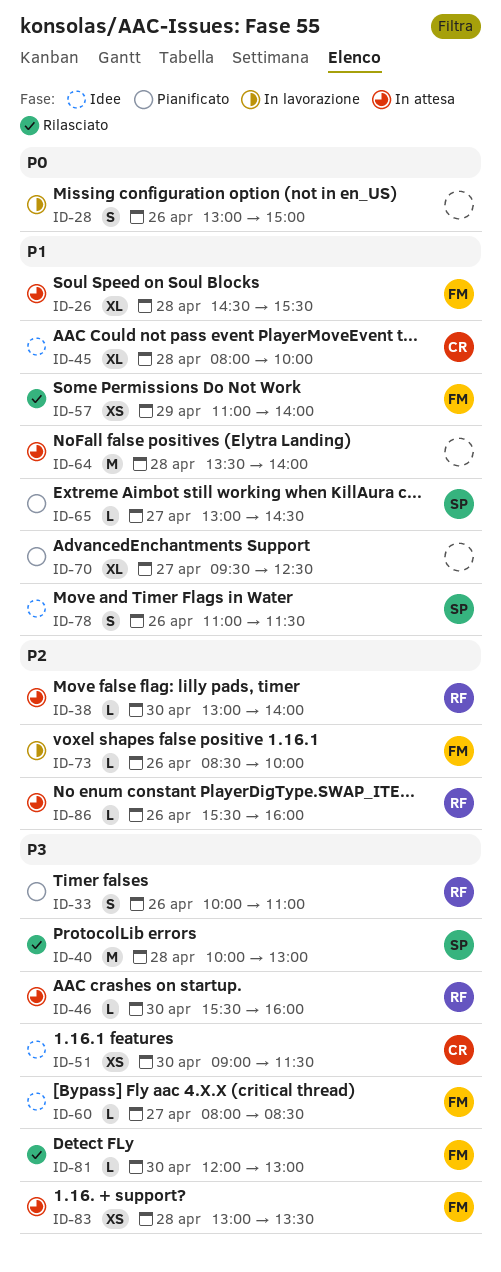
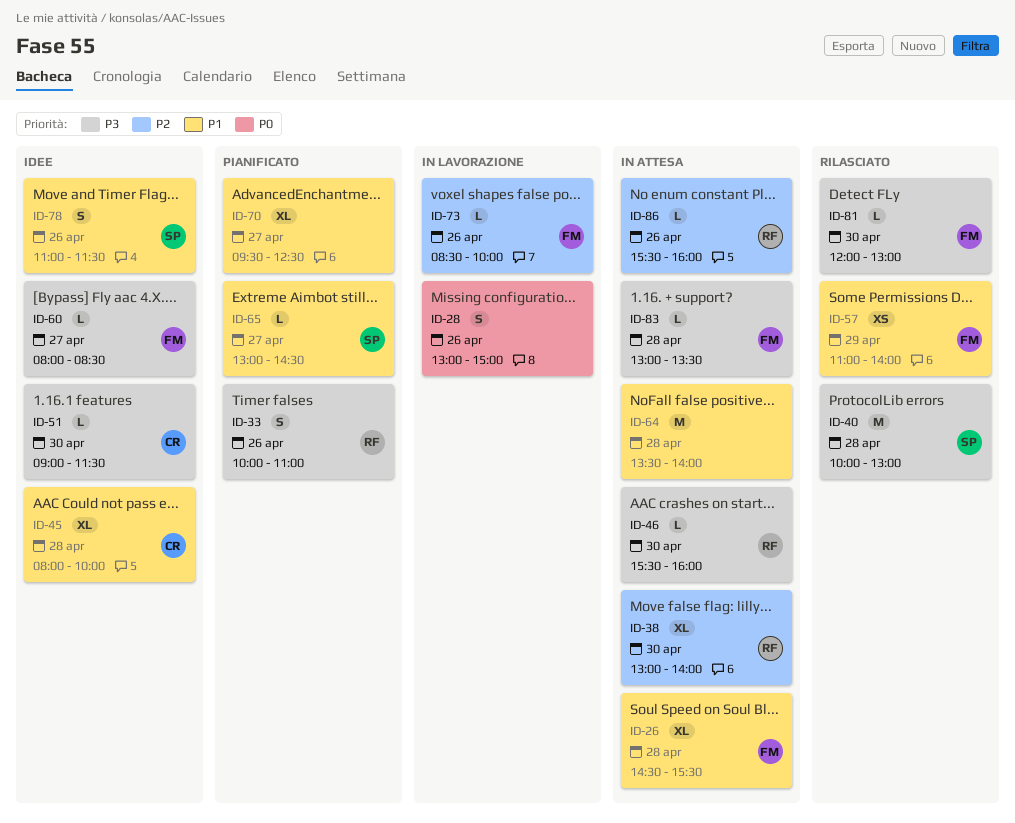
ID-38, estimate: L -> XL
ID-51, estimate: XS -> L
ID-83, estimate: XS -> L

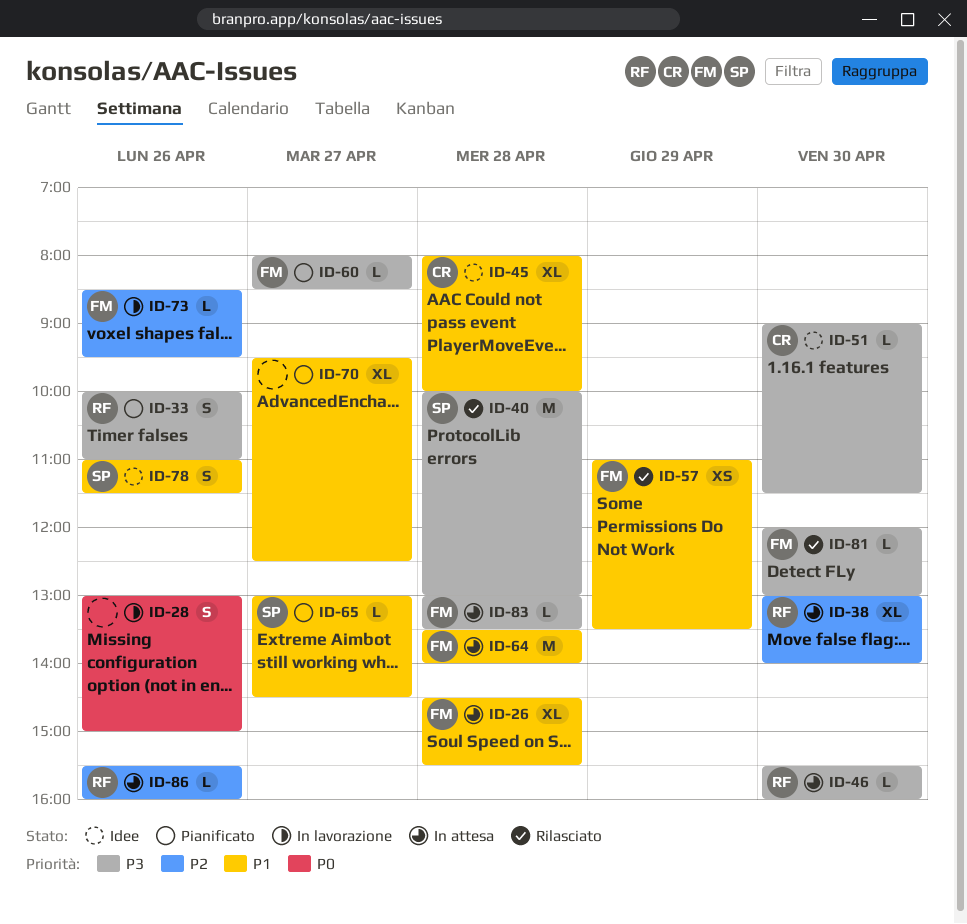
ID-57, ends: 14:00 -> 13:30
ID-60, status: Idee -> Pianificato
ID-64, owner: none -> FM
ID-73, ends: 10:00 -> 09:30

